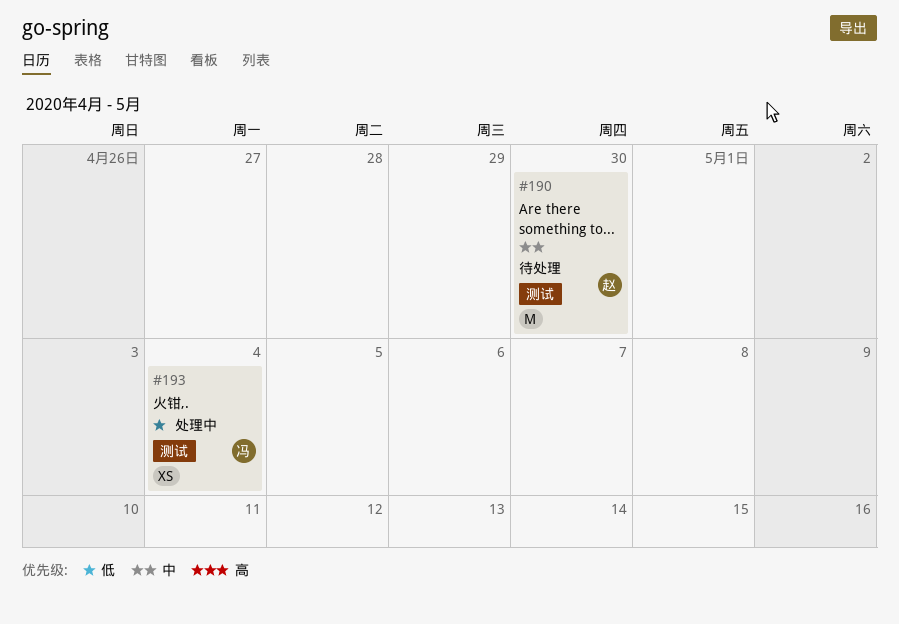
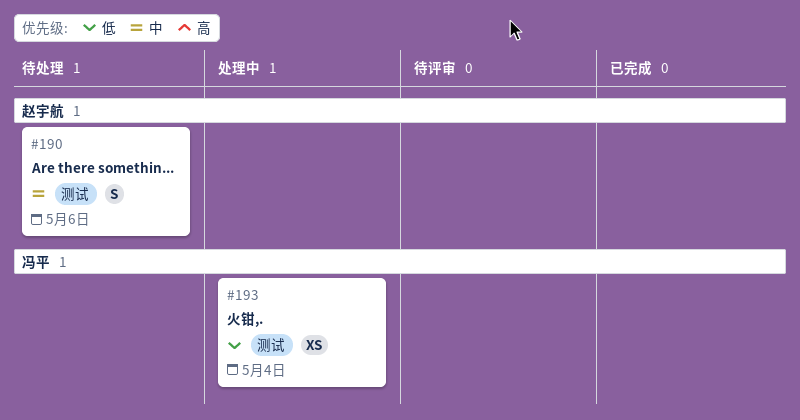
#190, estimate: M -> S
#190, due: Apr 30 -> May 6

